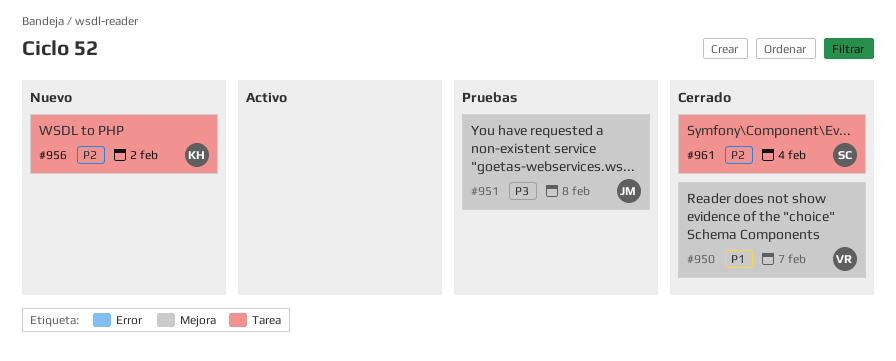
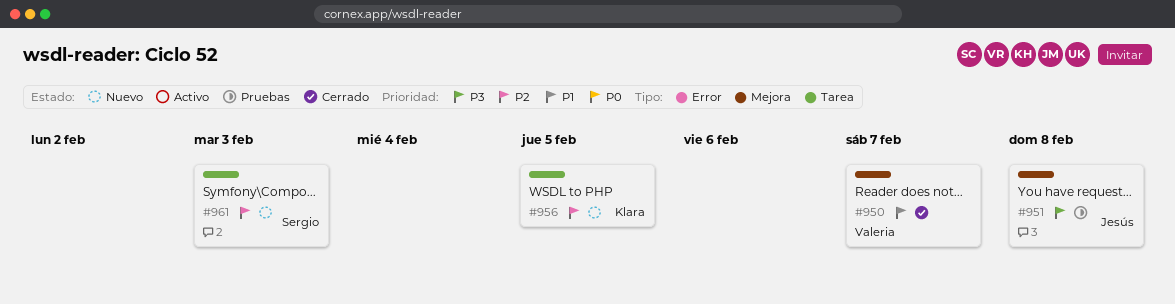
#956, due: Feb 2 -> Feb 5
#961, status: Cerrado -> Nuevo
#961, due: Feb 4 -> Feb 3

